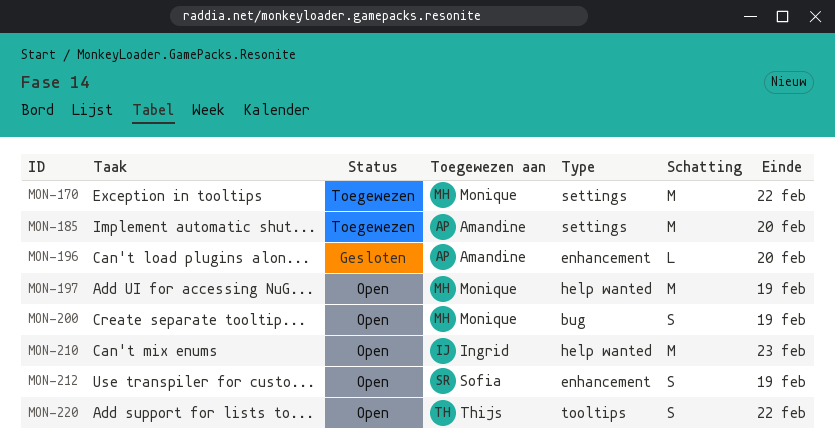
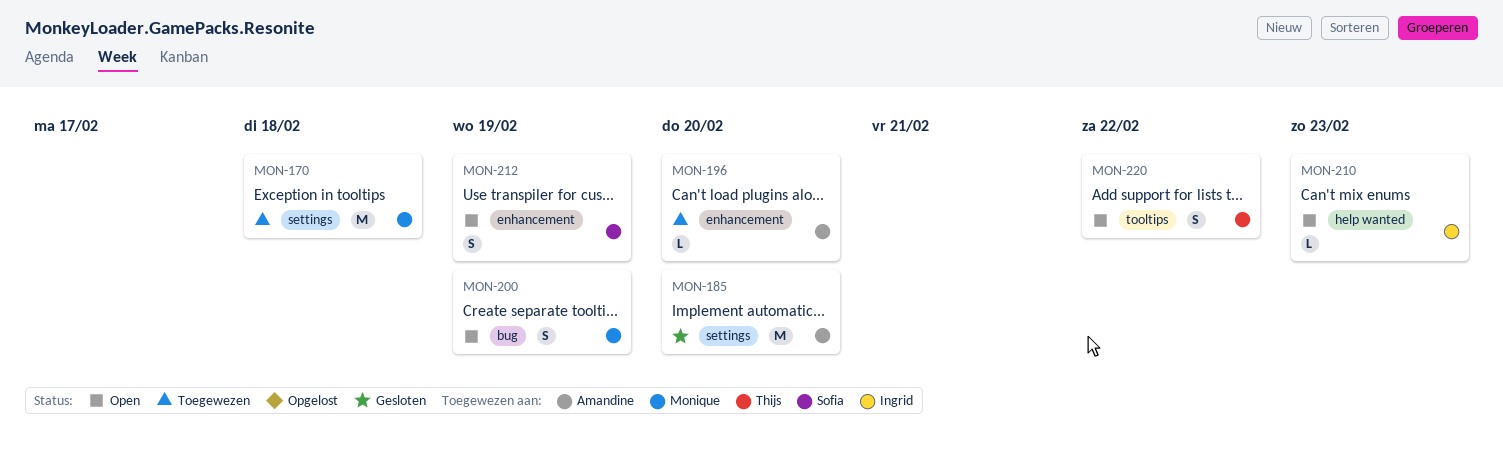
MON-170, due: Feb 22 -> Feb 18
MON-185, status: Toegewezen -> Gesloten
MON-196, status: Gesloten -> Toegewezen
MON-197: present -> none
MON-210, estimate: M -> L

